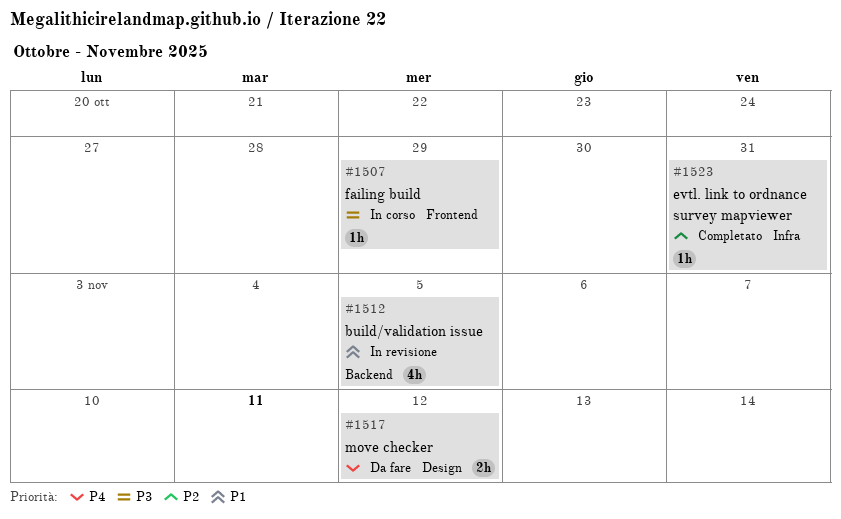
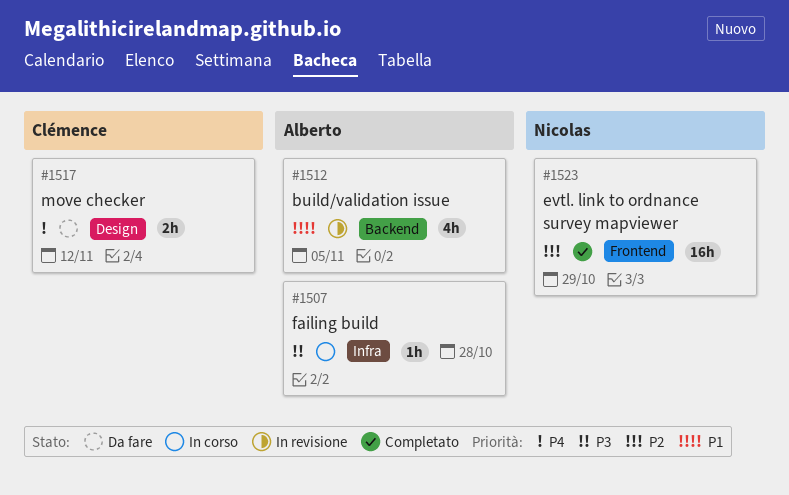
#1507, label: Frontend -> Infra
#1507, due: Oct 29 -> Oct 28
#1523, label: Infra -> Frontend
#1523, estimate: 1h -> 16h
#1523, due: Oct 31 -> Oct 29

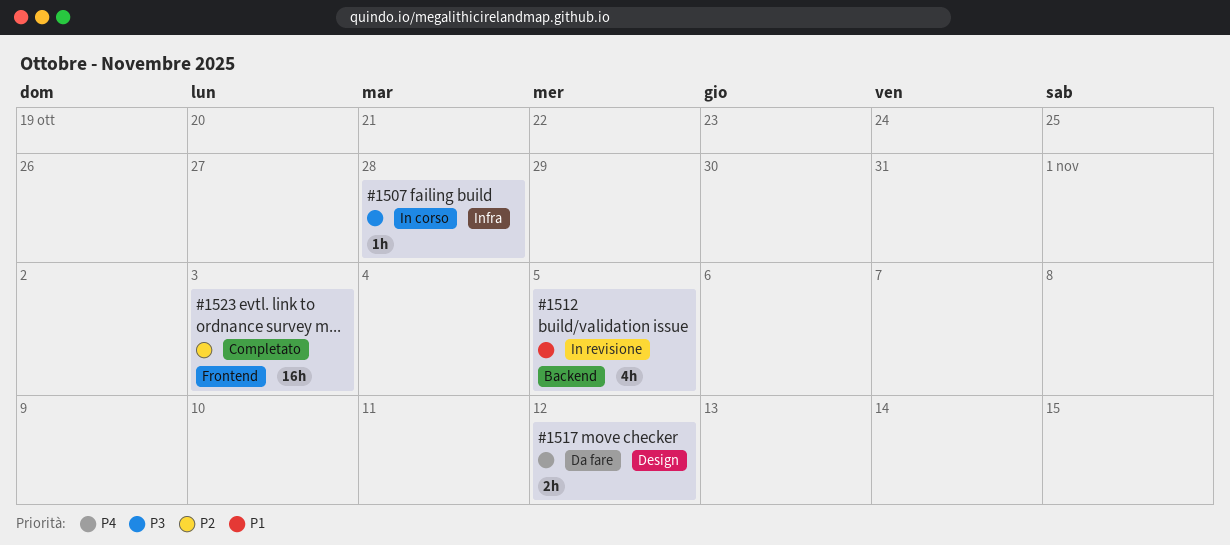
#1523, due: Oct 29 -> Nov 3

